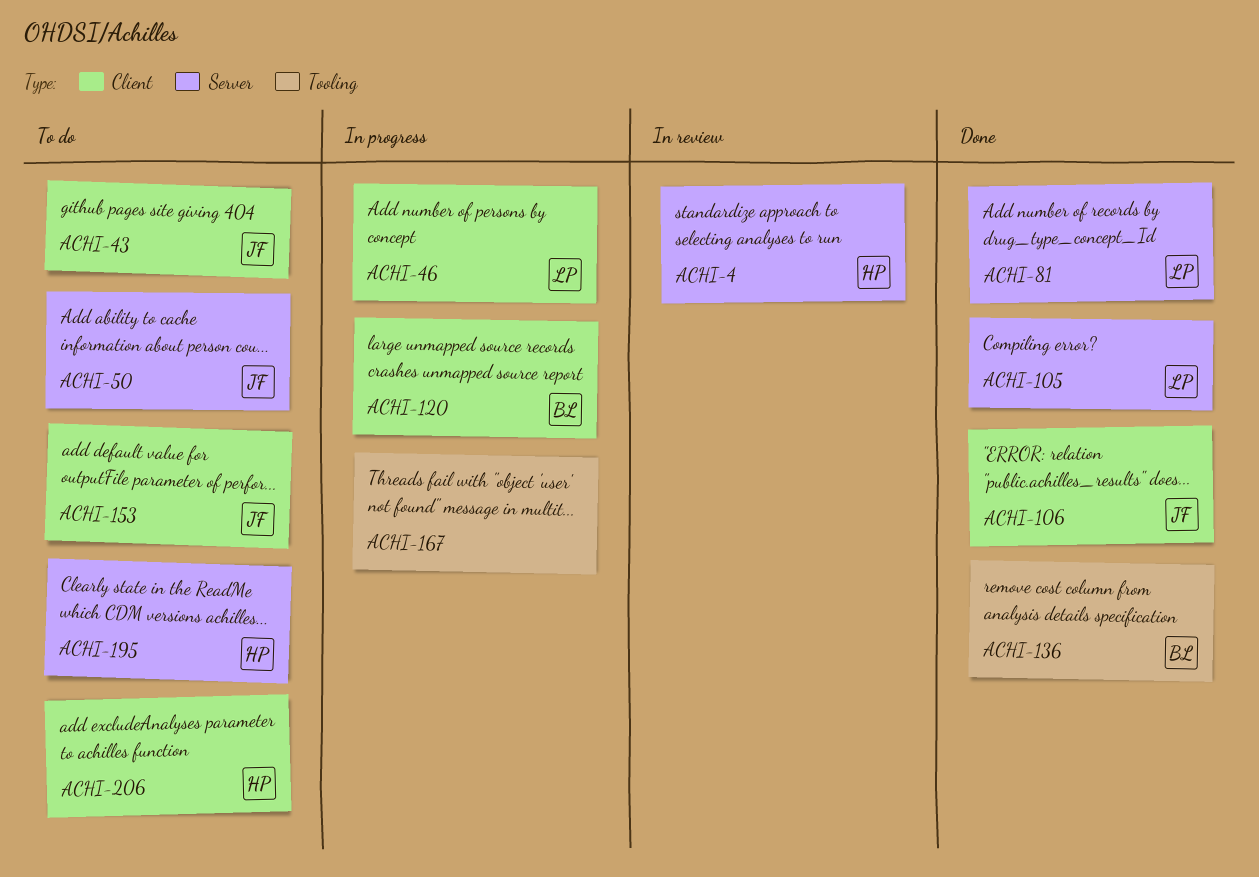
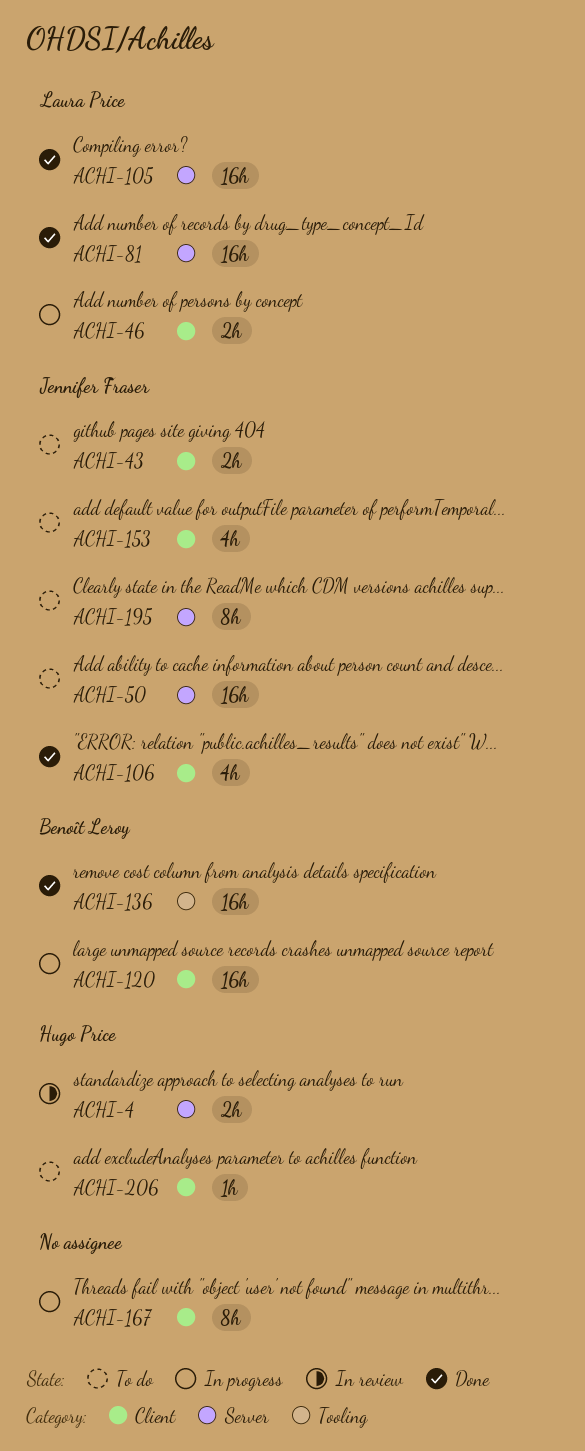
ACHI-167, label: Tooling -> Client
ACHI-195, owner: Hugo Price -> Jennifer Fraser

